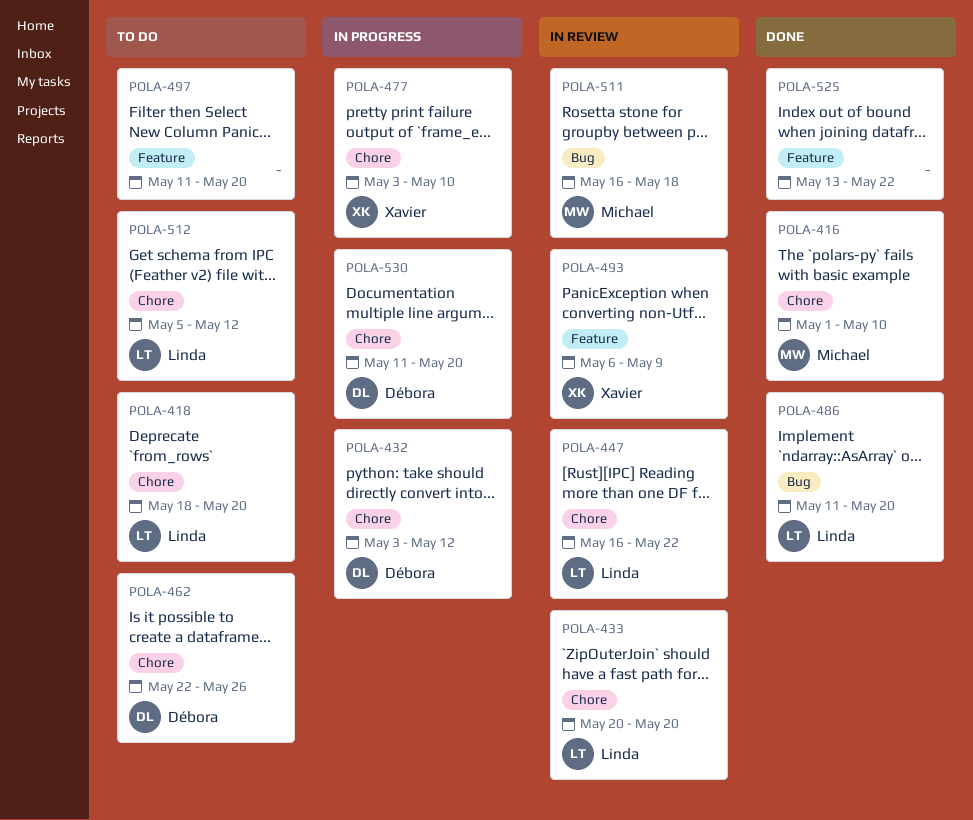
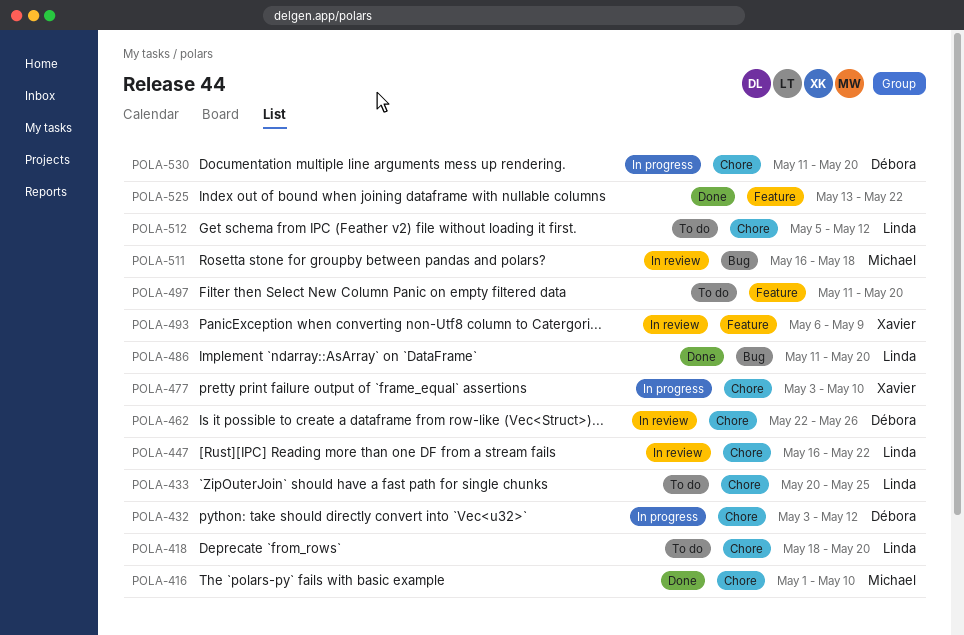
POLA-433, status: In review -> To do
POLA-433, due: May 20 -> May 25
POLA-462, status: To do -> In review

